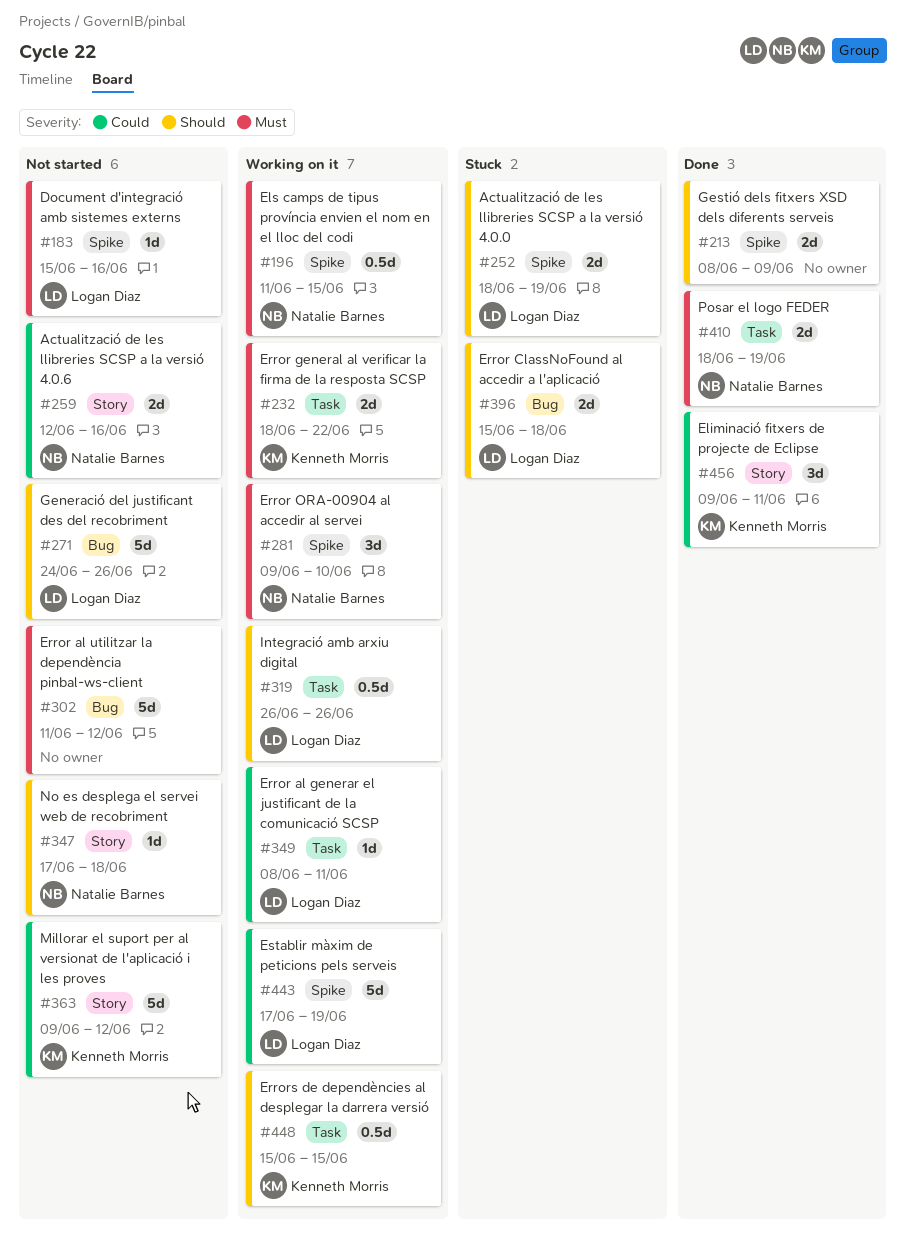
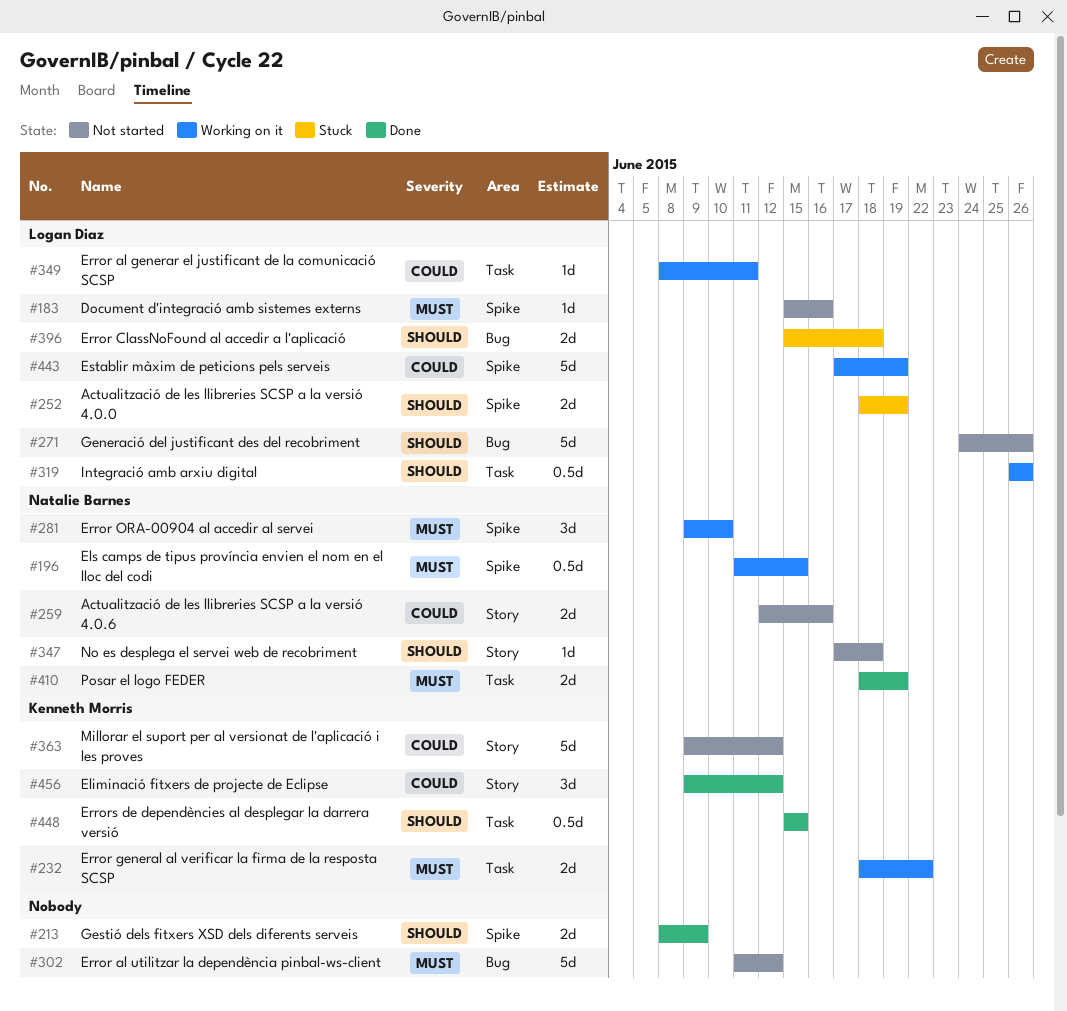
#448, status: Working on it -> Done
#456, due: Jun 11 -> Jun 12

